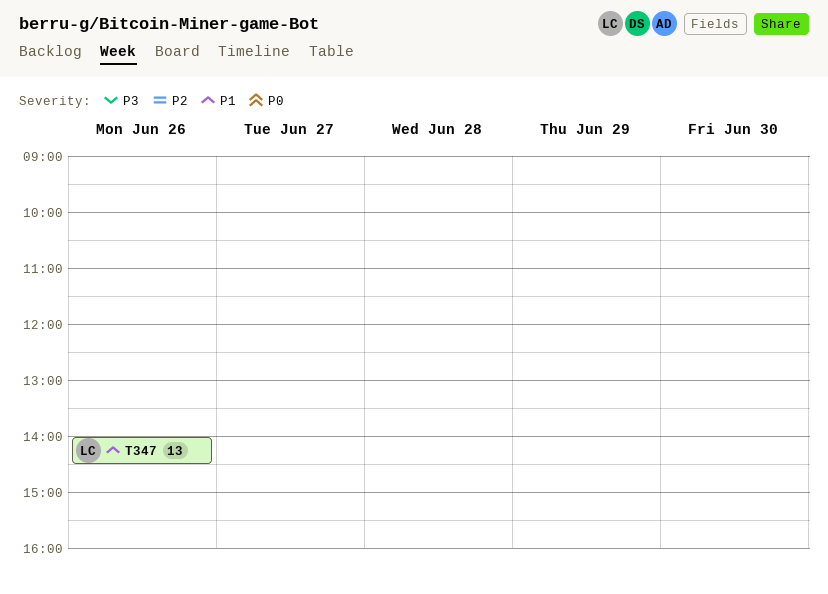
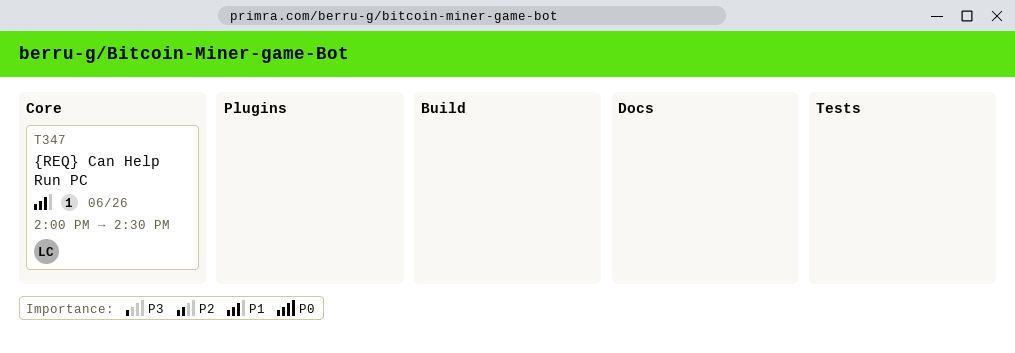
T347, estimate: 13 -> 1

